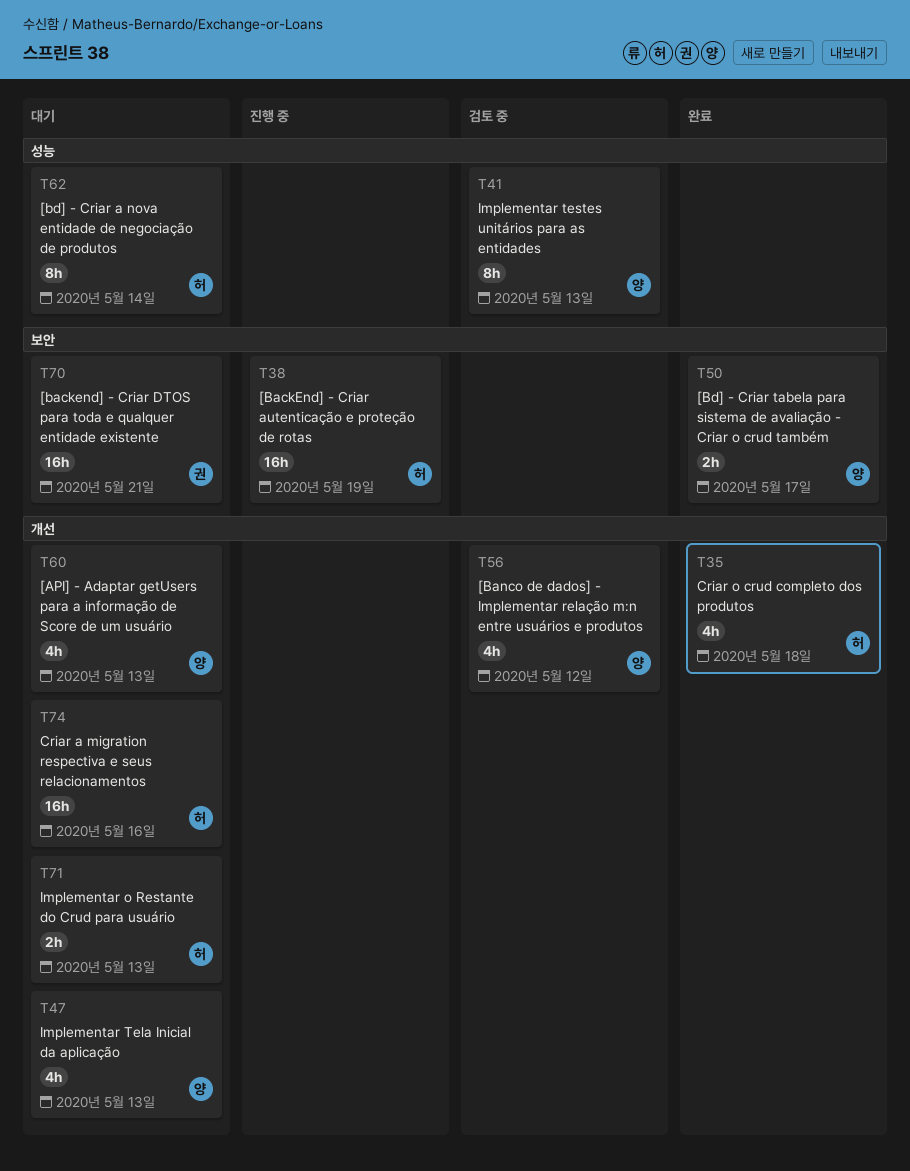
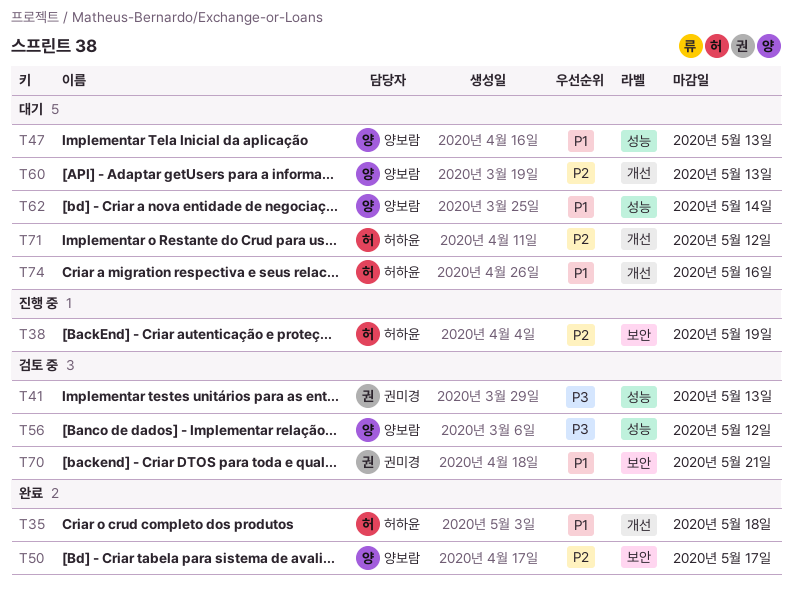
T41, owner: 양보람 -> 권미경
T47, label: 개선 -> 성능
T56, label: 개선 -> 성능
T62, owner: 허하윤 -> 양보람
T70, status: 대기 -> 검토 중
T71, due: May 13 -> May 12

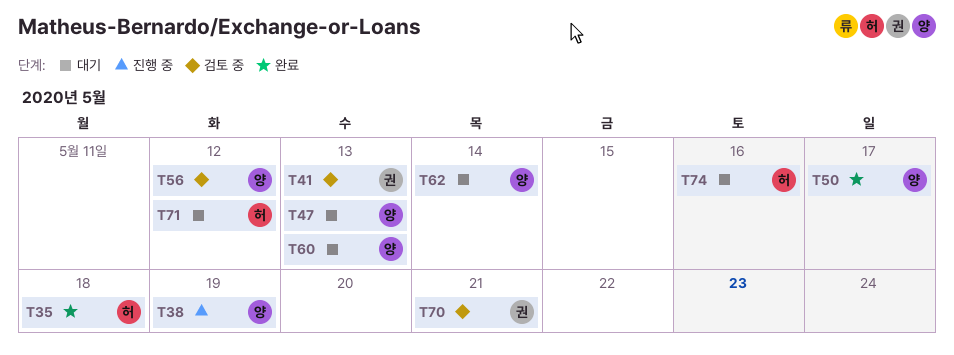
T38, owner: 허하윤 -> 양보람

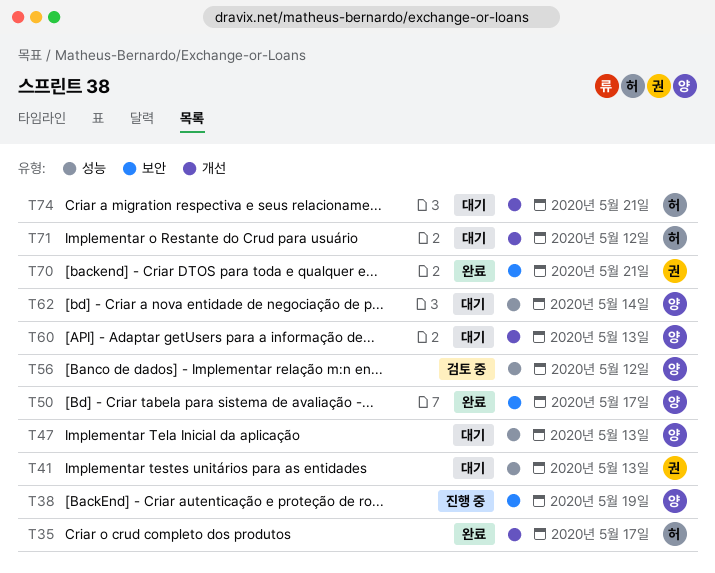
T35, due: May 18 -> May 17
T41, status: 검토 중 -> 대기
T70, status: 검토 중 -> 완료
T74, due: May 16 -> May 21

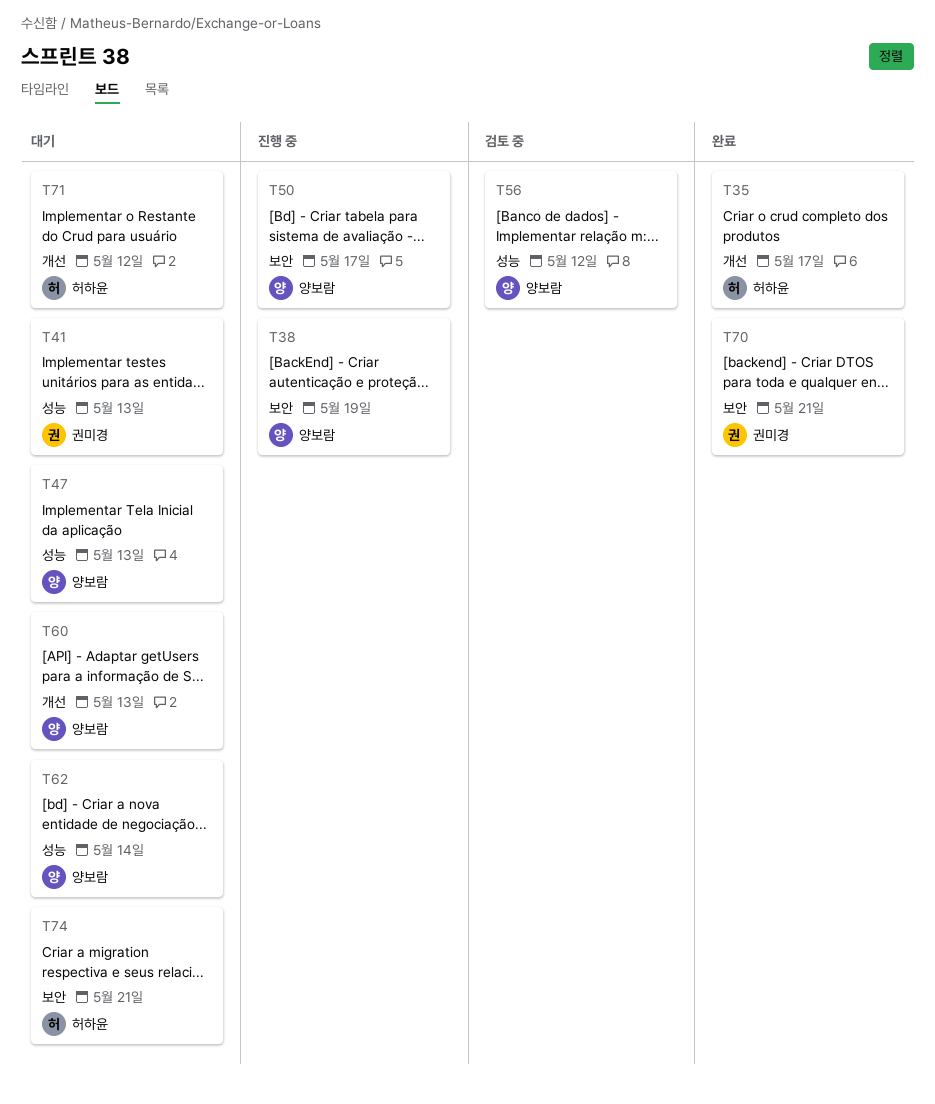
T50, status: 완료 -> 진행 중
T74, label: 개선 -> 보안

